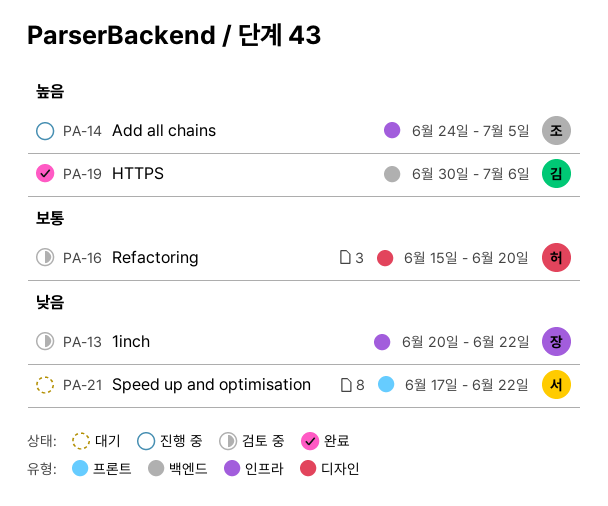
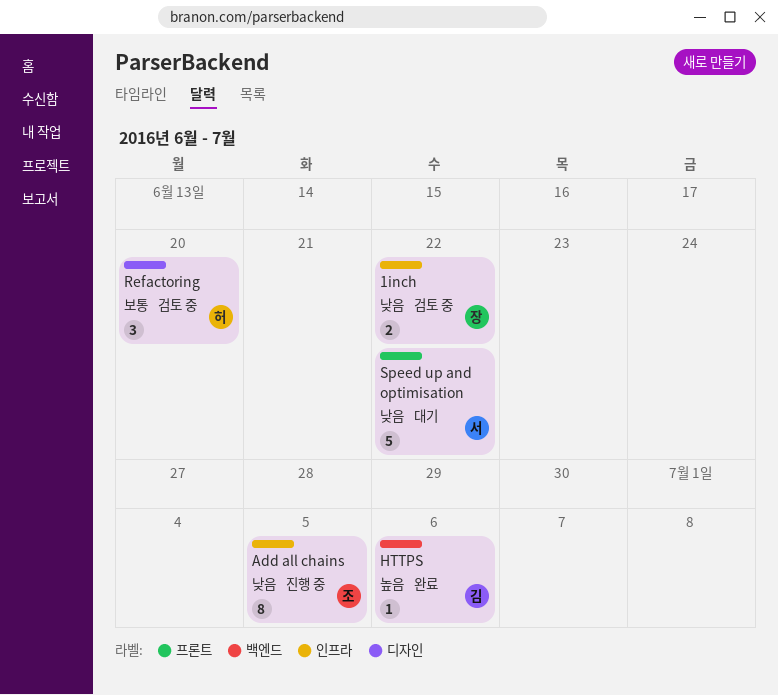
Add all chains, priority: 높음 -> 낮음

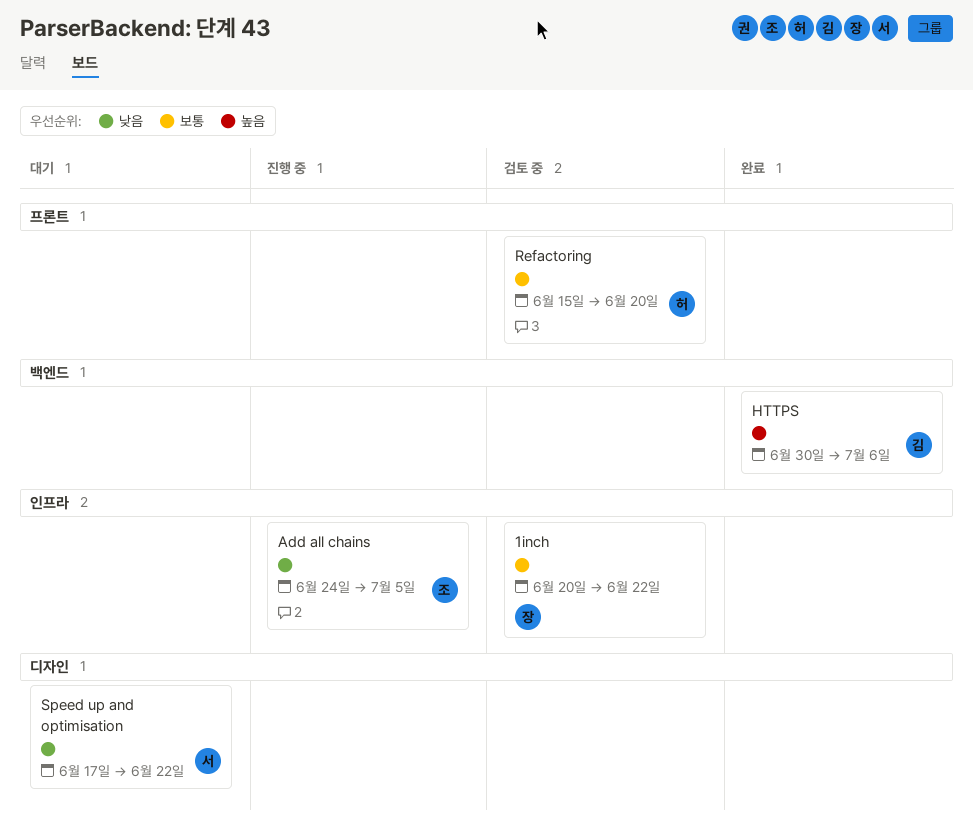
1inch, priority: 낮음 -> 보통
Refactoring, label: 디자인 -> 프론트
Speed up and optimisation, label: 프론트 -> 디자인

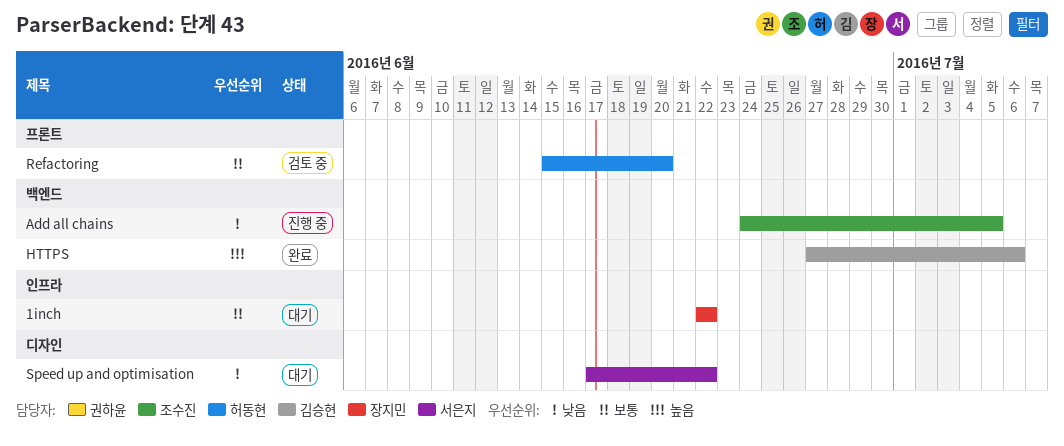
1inch, status: 검토 중 -> 대기
1inch, start: Jun 20 -> Jun 22
Add all chains, label: 인프라 -> 백엔드
HTTPS, start: Jun 30 -> Jun 27

